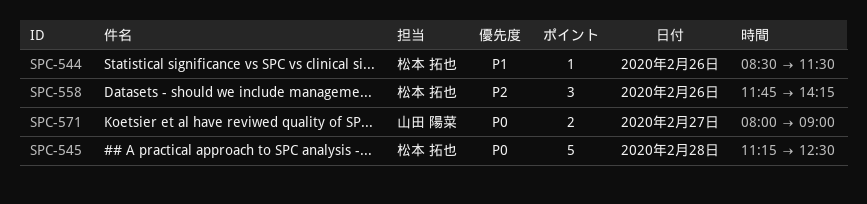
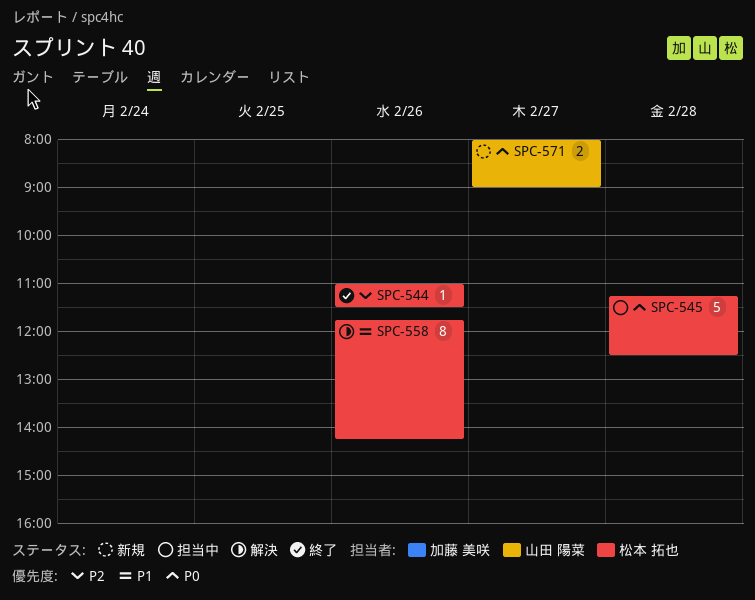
SPC-544, priority: P1 -> P2
SPC-544, begins: 08:30 -> 11:00
SPC-558, priority: P2 -> P1
SPC-558, estimate: 3 -> 8

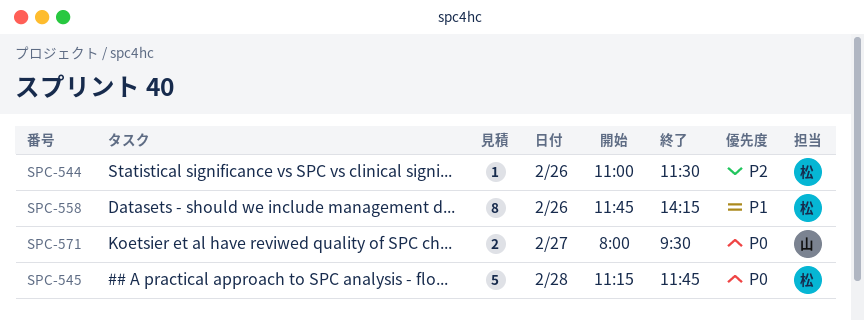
SPC-545, ends: 12:30 -> 11:45
SPC-571, ends: 09:00 -> 09:30

